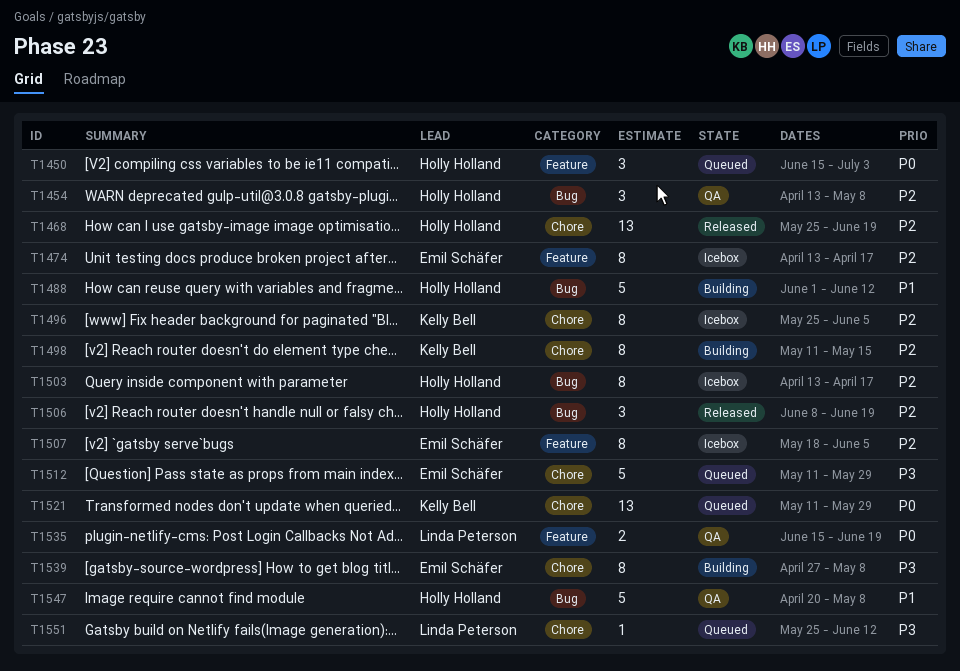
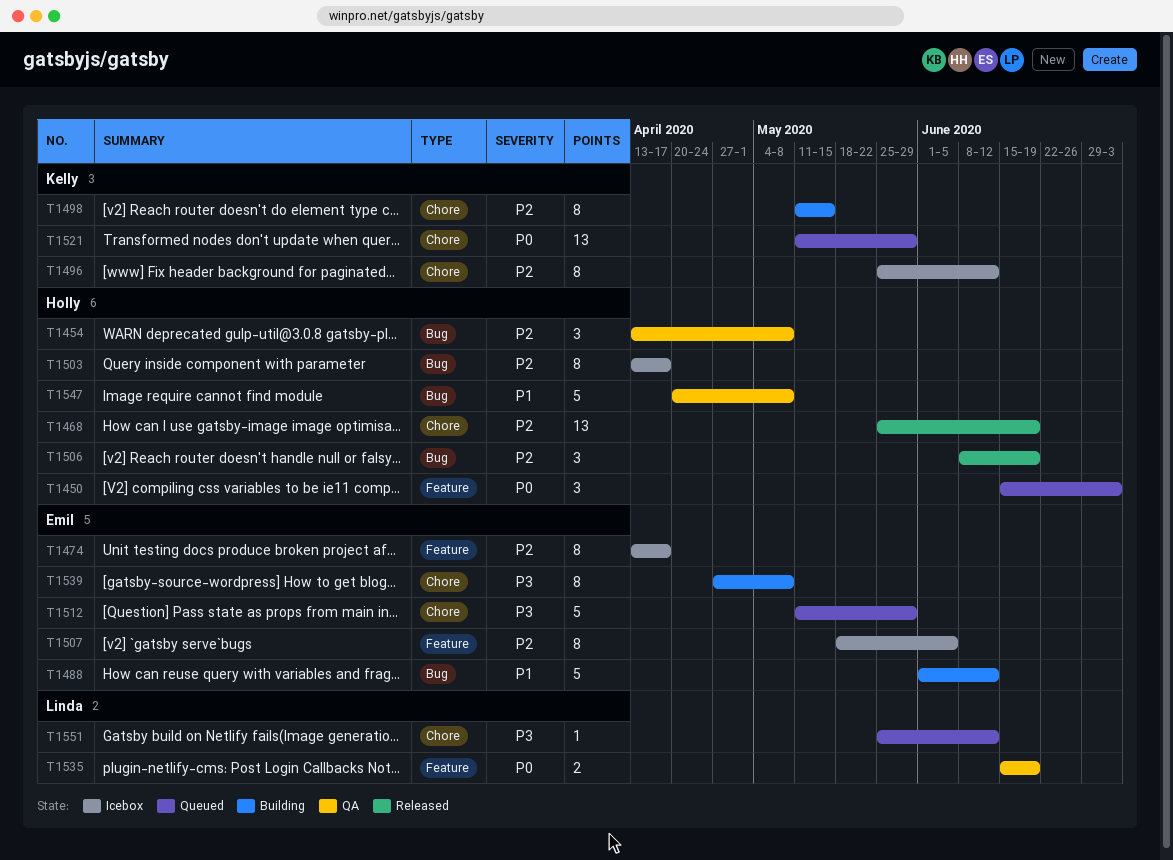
T1488, owner: Holly Holland -> Emil Schäfer
T1496, due: Jun 5 -> Jun 12

